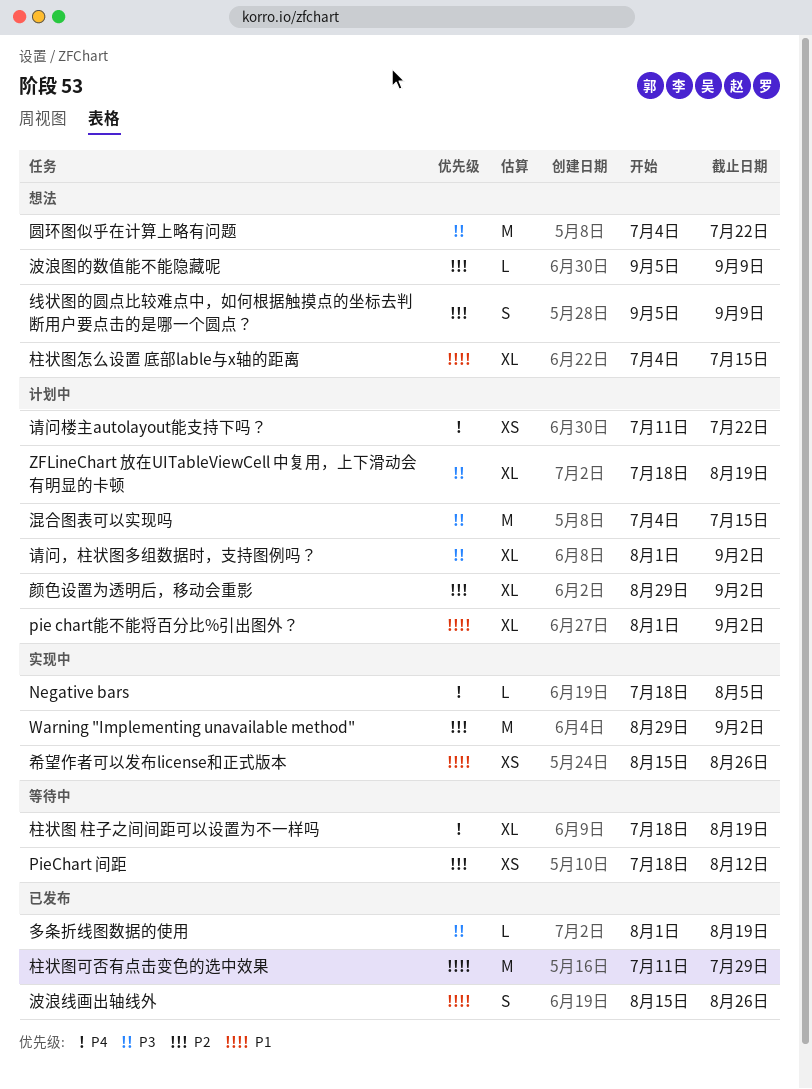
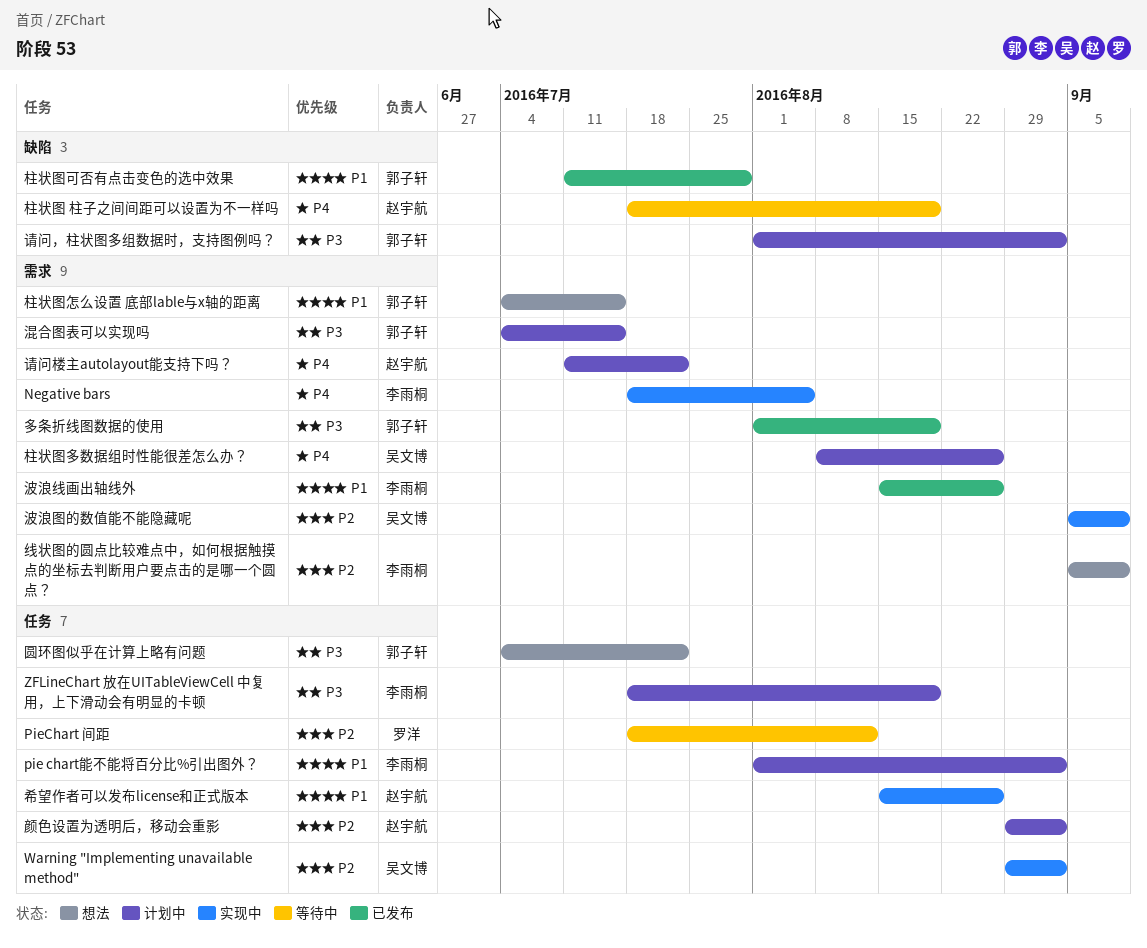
柱状图多数据组时性能很差怎么办？: none -> present
波浪图的数值能不能隐藏呢, status: 想法 -> 实现中

